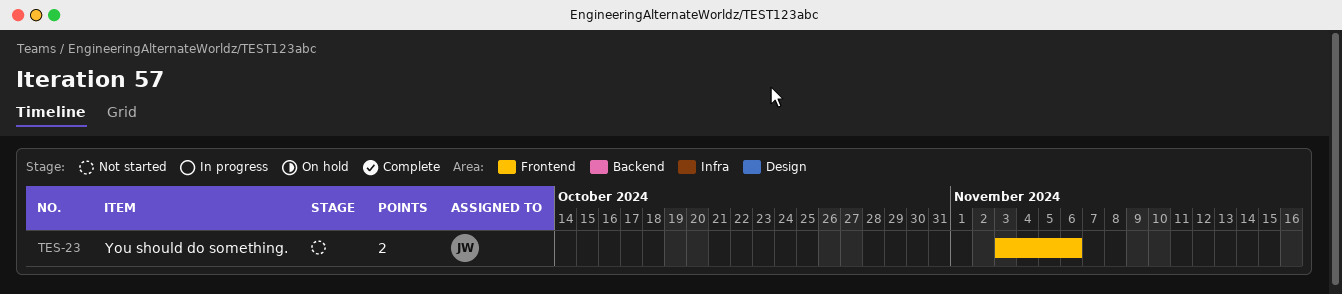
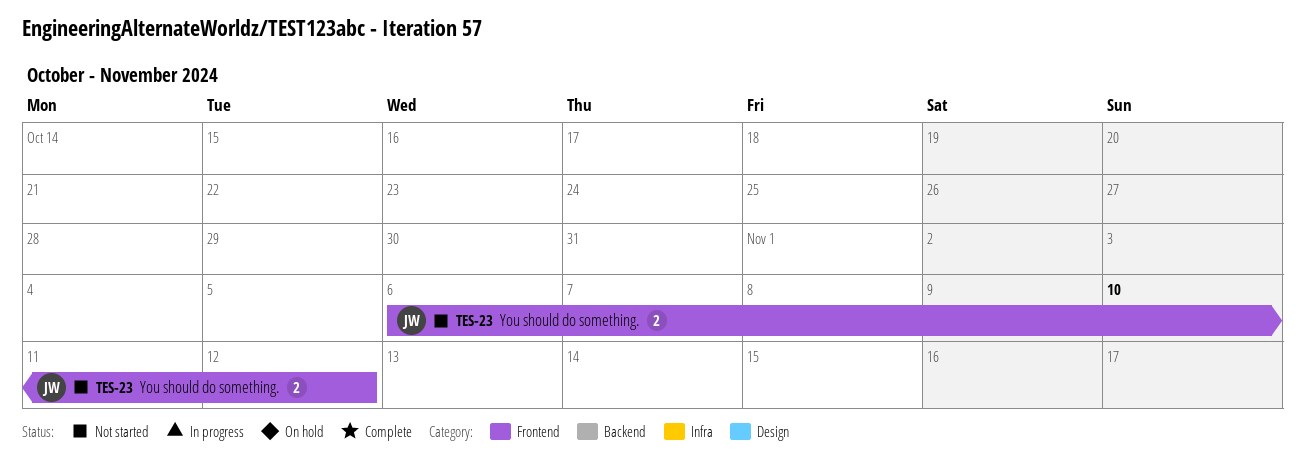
TES-23, start: Nov 3 -> Nov 6
TES-23, due: Nov 6 -> Nov 12

